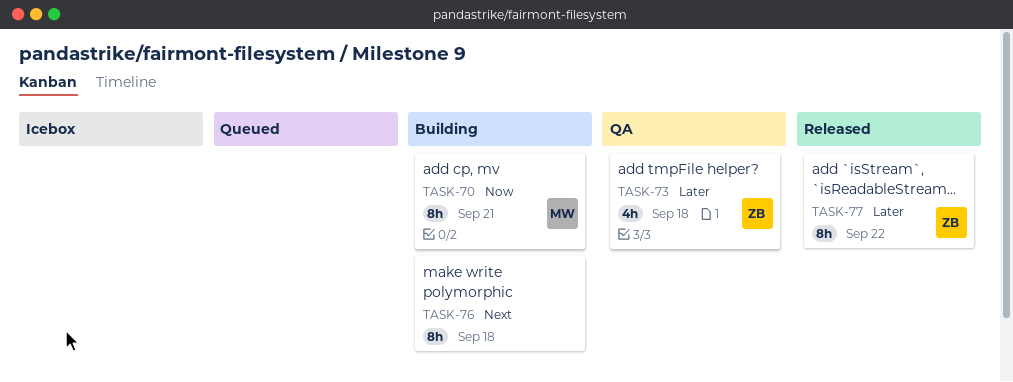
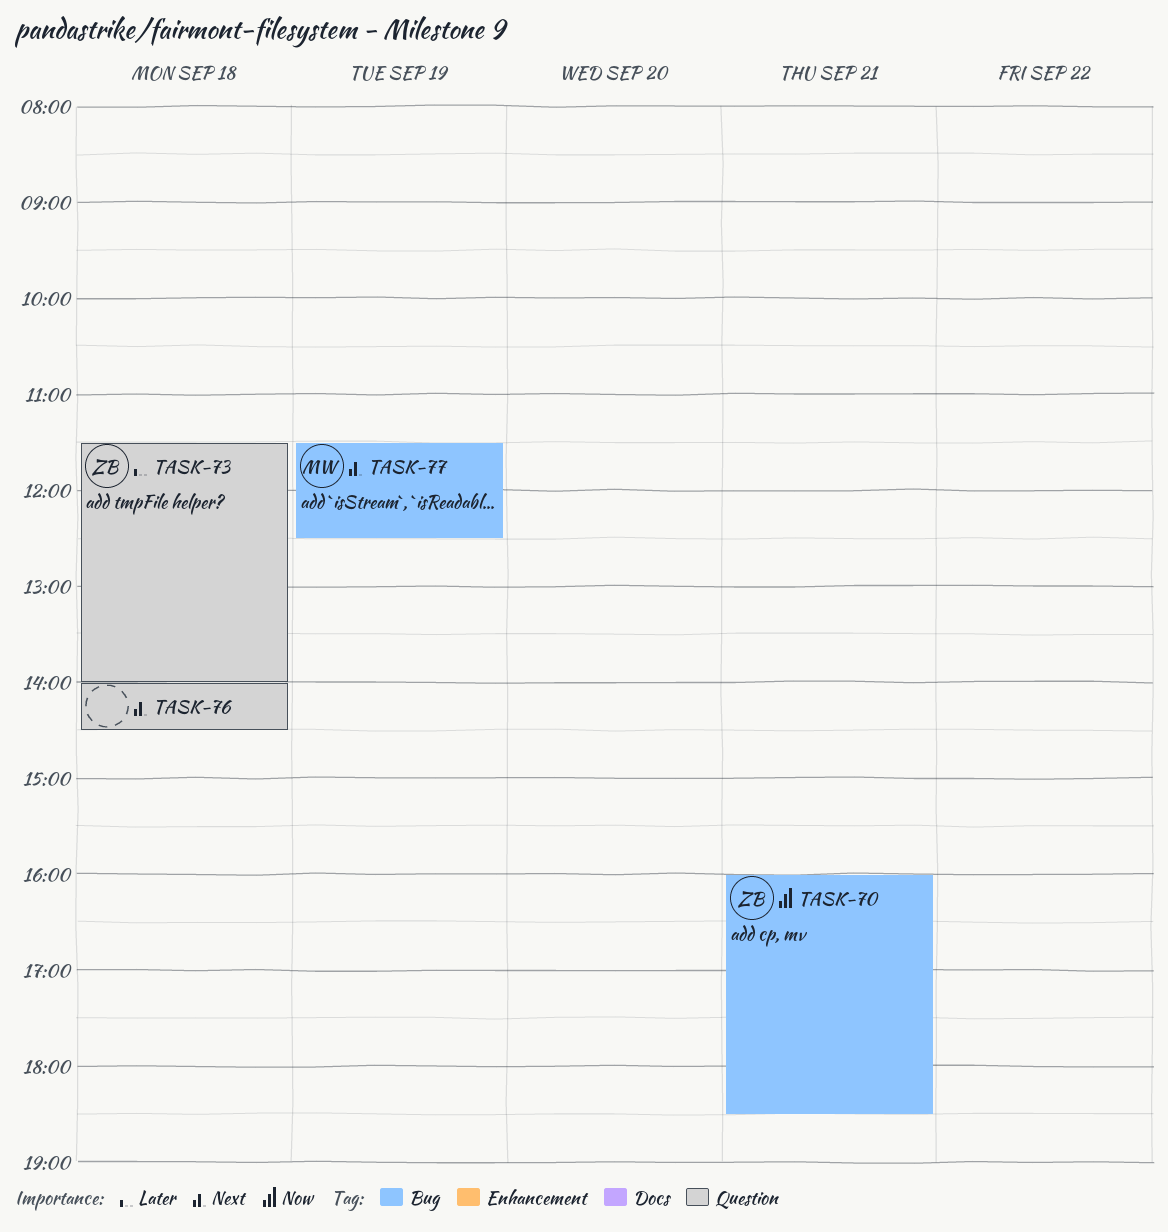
TASK-70, owner: MW -> ZB
TASK-77, owner: ZB -> MW
TASK-77, priority: Later -> Next
TASK-77, day: Sep 22 -> Sep 19

